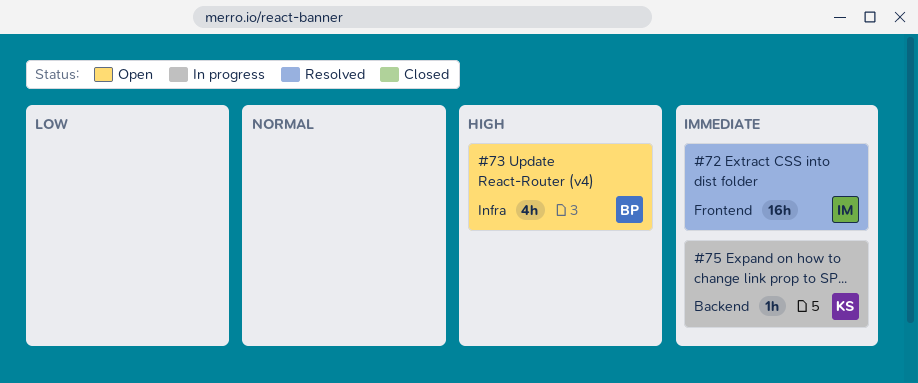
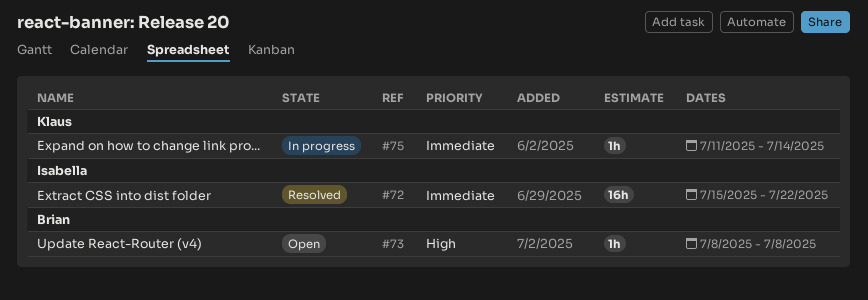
#73, estimate: 4h -> 1h

